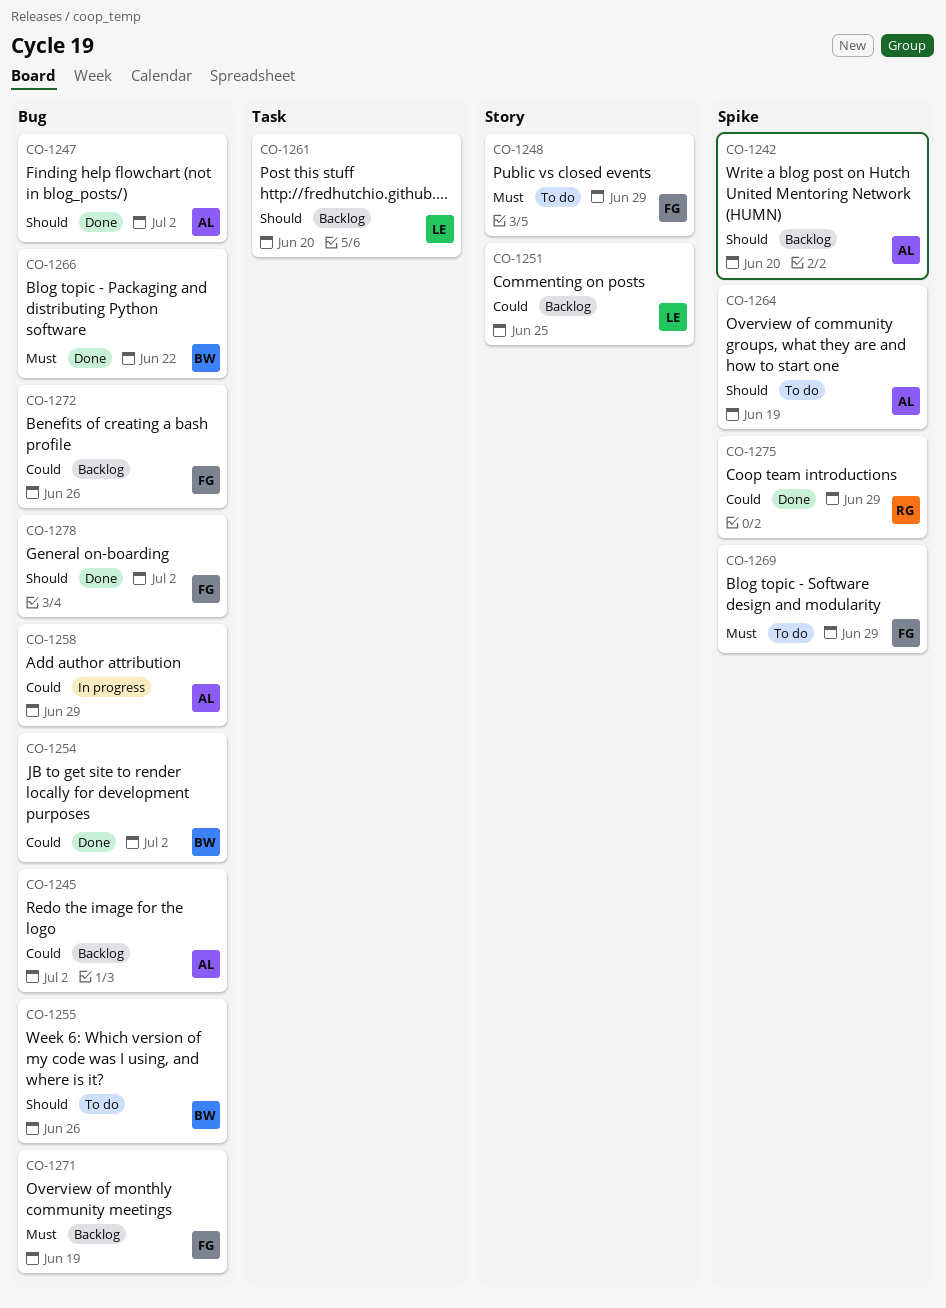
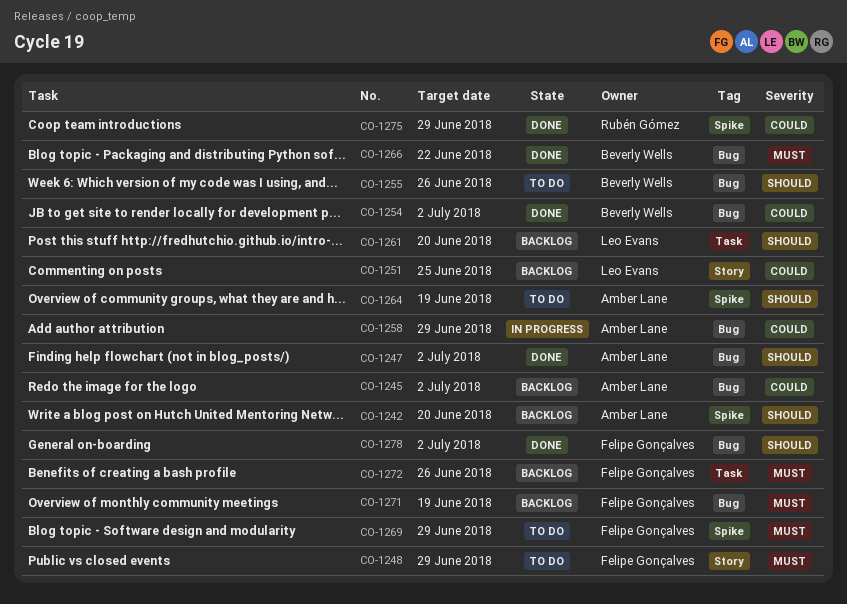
CO-1272, priority: Could -> Must
CO-1272, label: Bug -> Task

